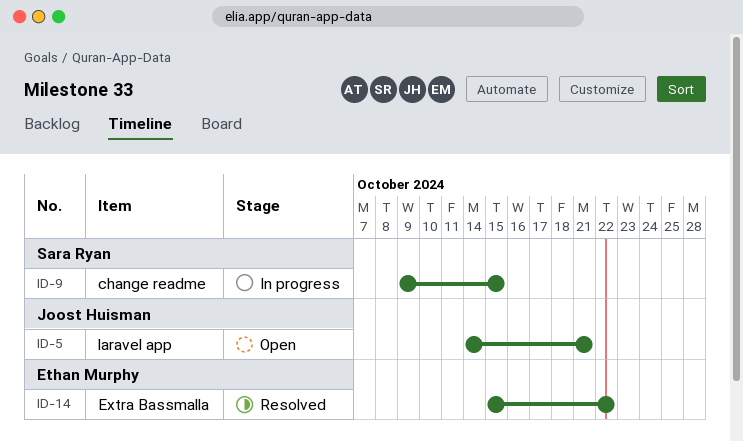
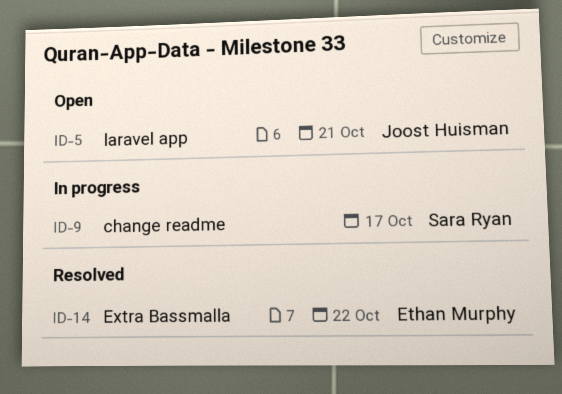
ID-9, due: Oct 15 -> Oct 17

